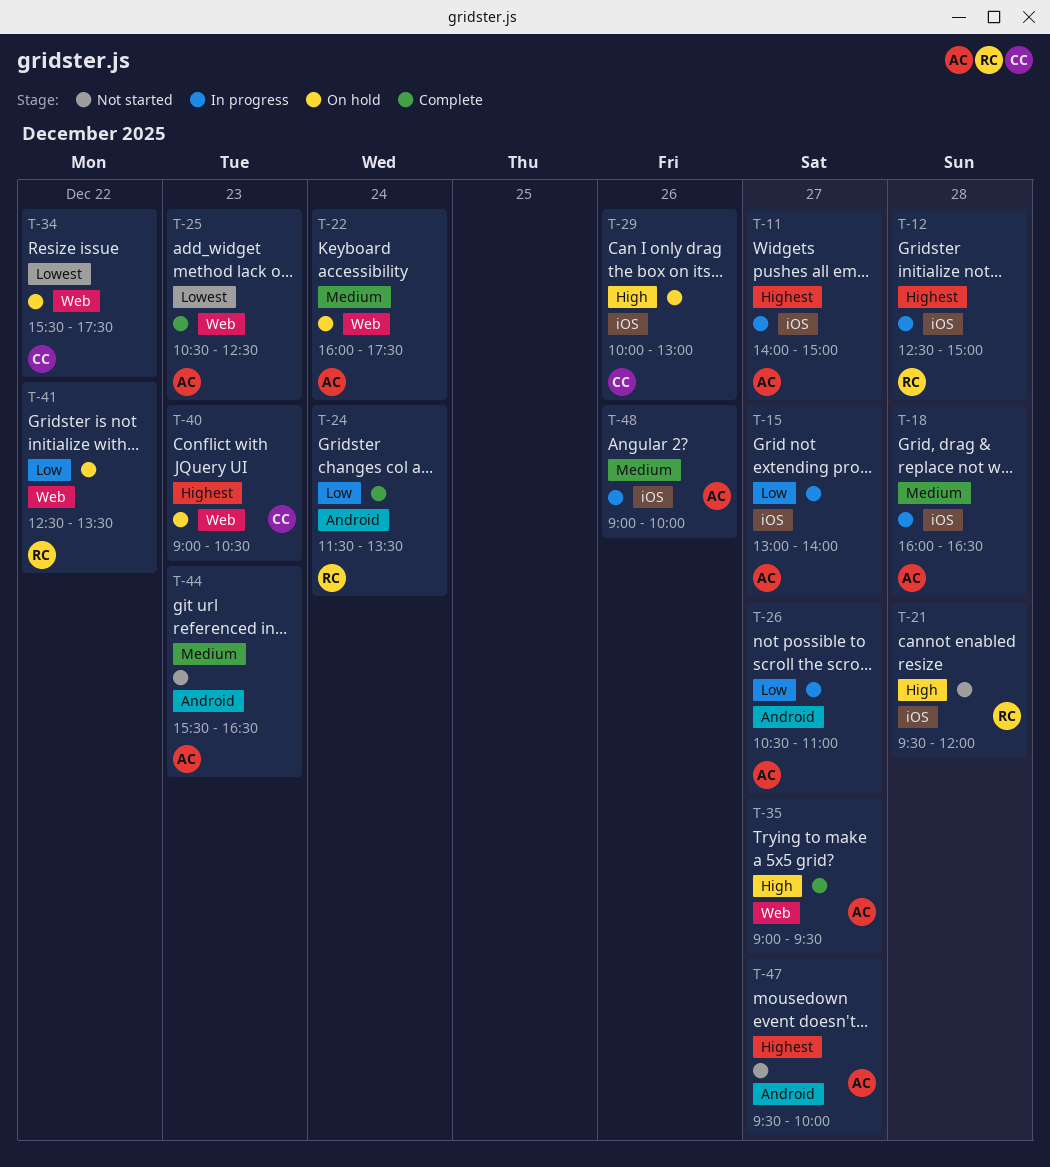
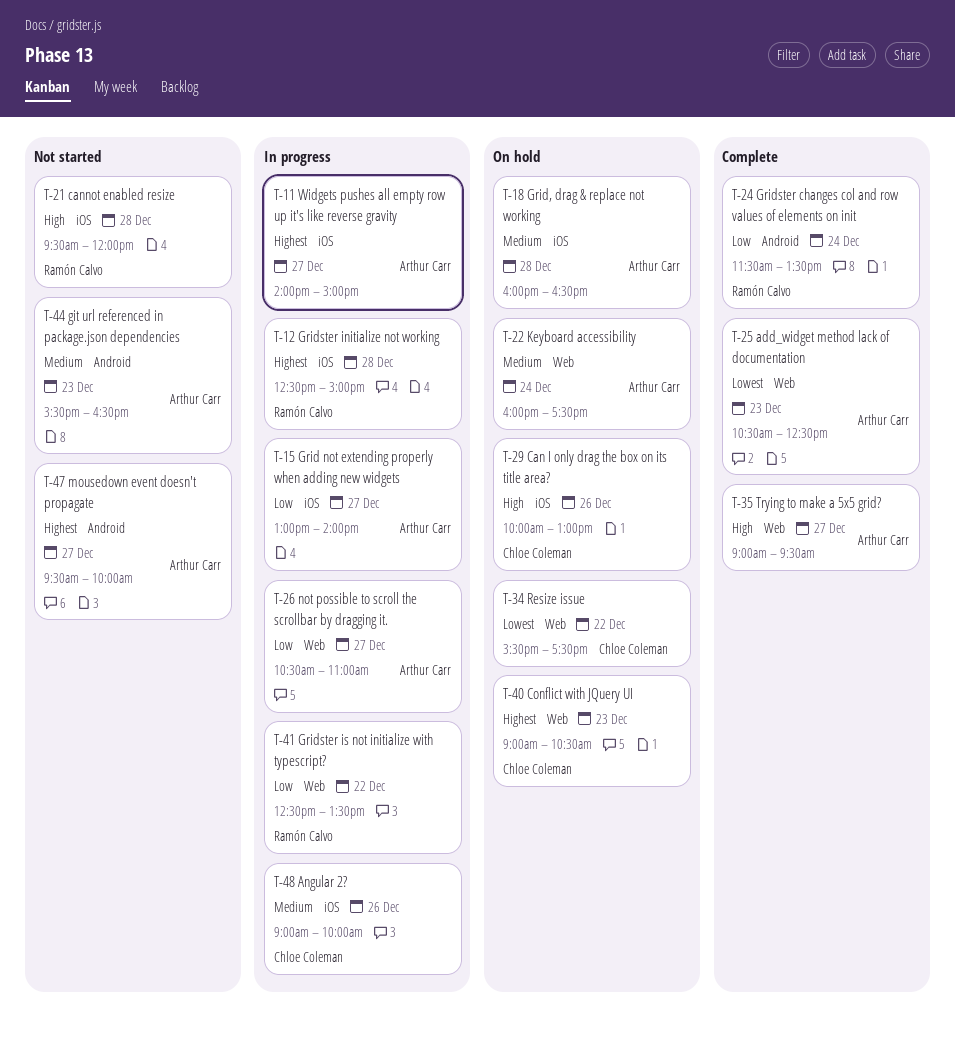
T-18, status: In progress -> On hold
T-26, label: Android -> Web
T-41, status: On hold -> In progress
T-48, owner: Arthur Carr -> Chloe Coleman

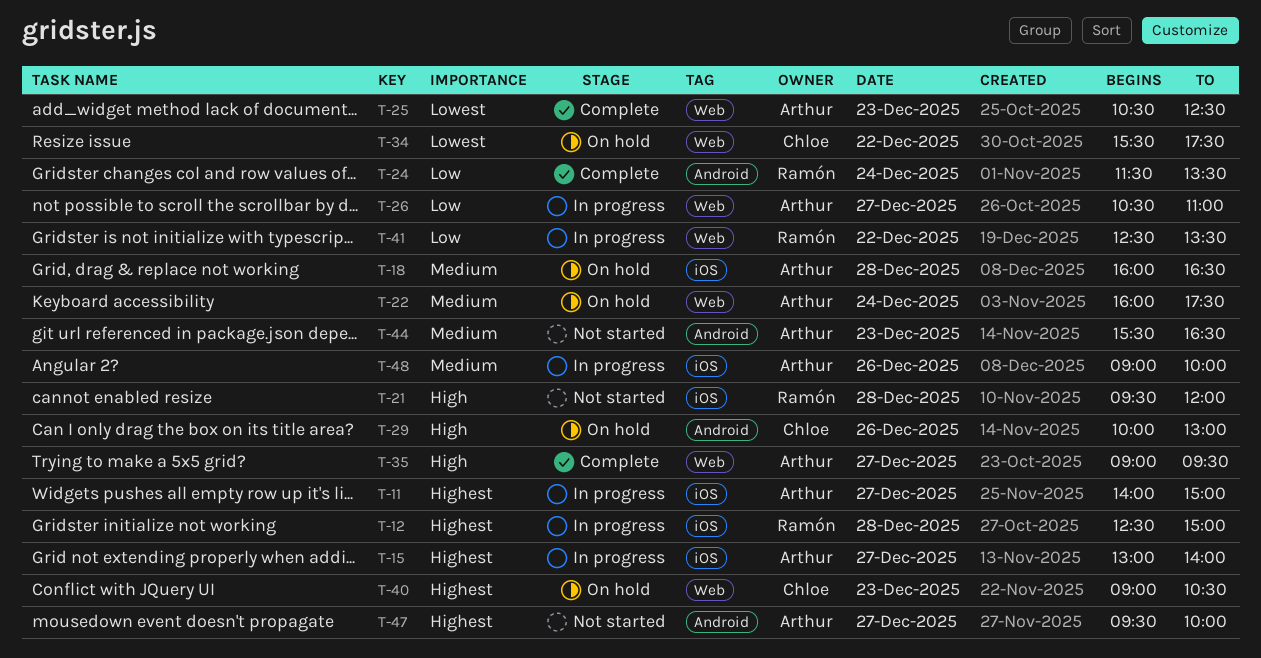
T-15, priority: Low -> Highest
T-29, label: iOS -> Android
T-48, owner: Chloe Coleman -> Arthur Carr

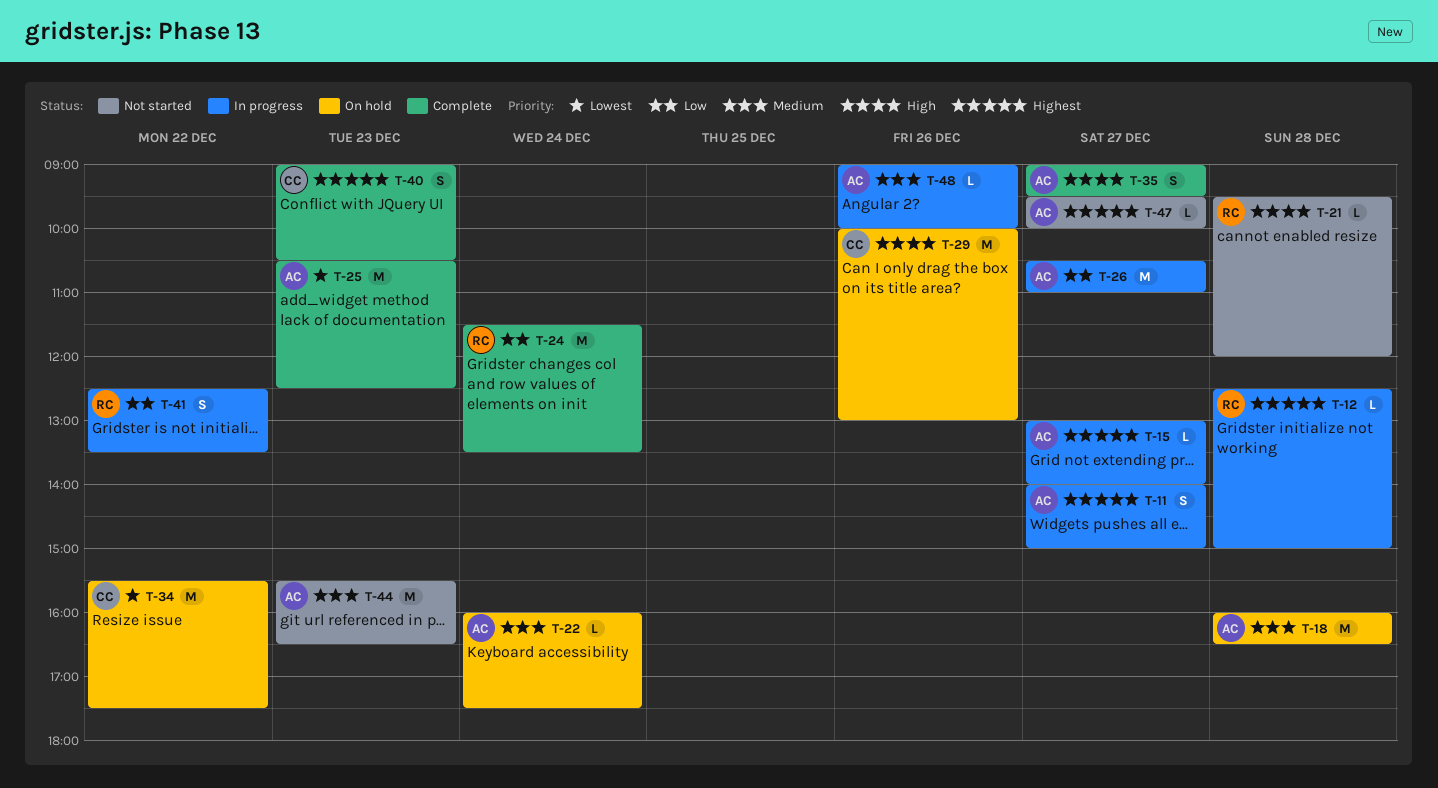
T-40, status: On hold -> Complete

